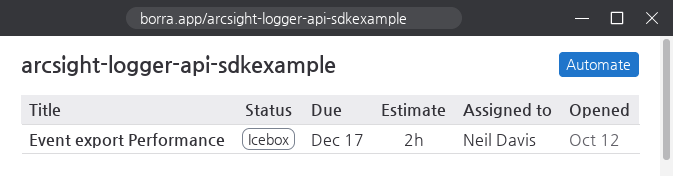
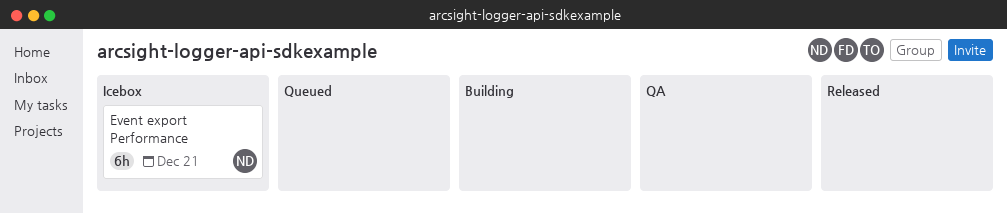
Event export Performance, estimate: 2h -> 6h
Event export Performance, due: Dec 17 -> Dec 21

